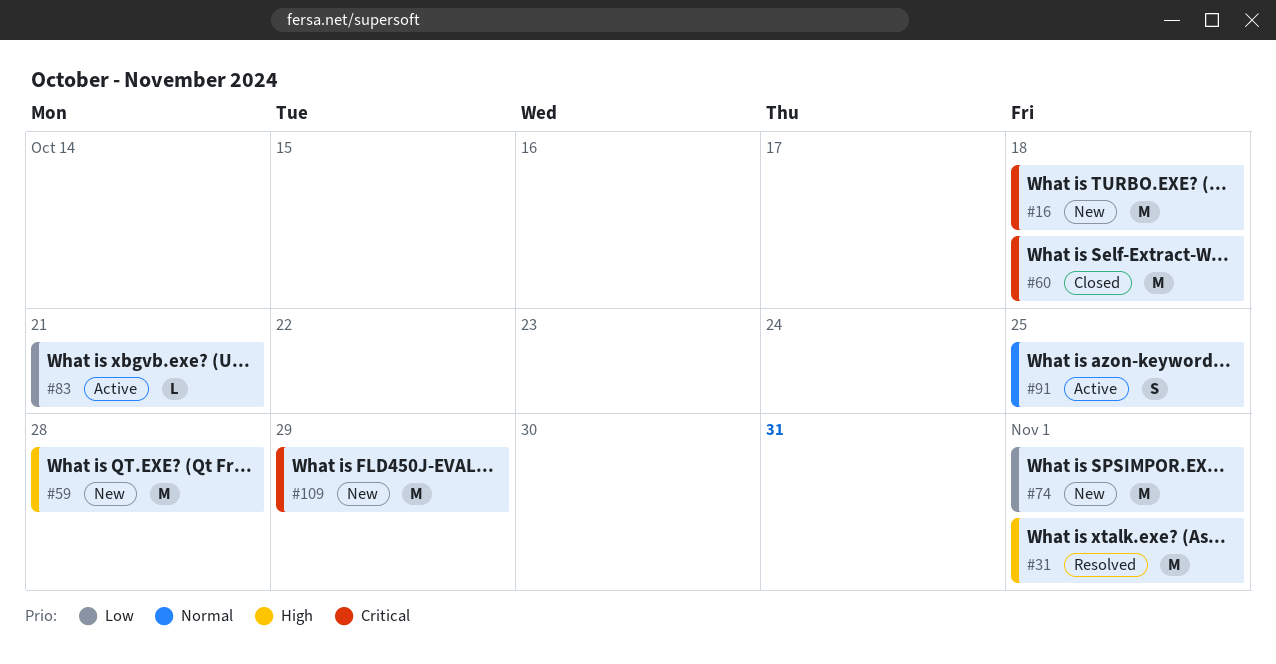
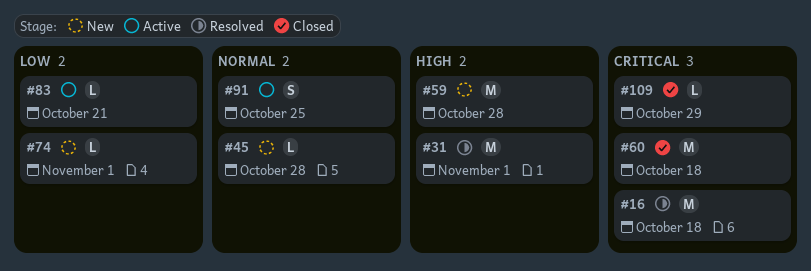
#16, status: New -> Resolved
#45: none -> present
#74, estimate: M -> L
#109, status: New -> Closed
#109, estimate: M -> L

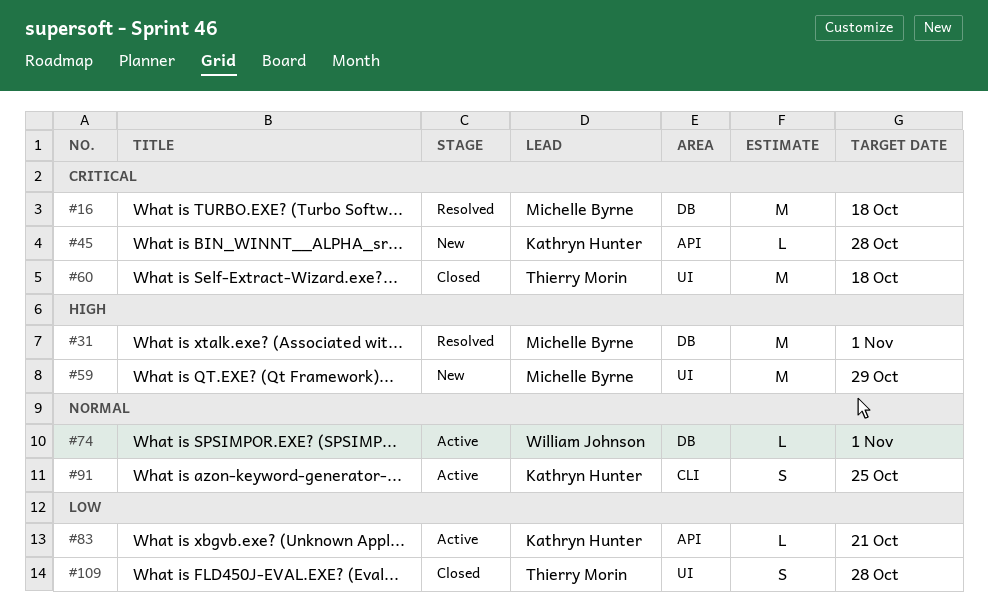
#45, priority: Normal -> Critical
#59, due: Oct 28 -> Oct 29
#74, status: New -> Active
#74, priority: Low -> Normal
#109, priority: Critical -> Low
#109, estimate: L -> S
#109, due: Oct 29 -> Oct 28

